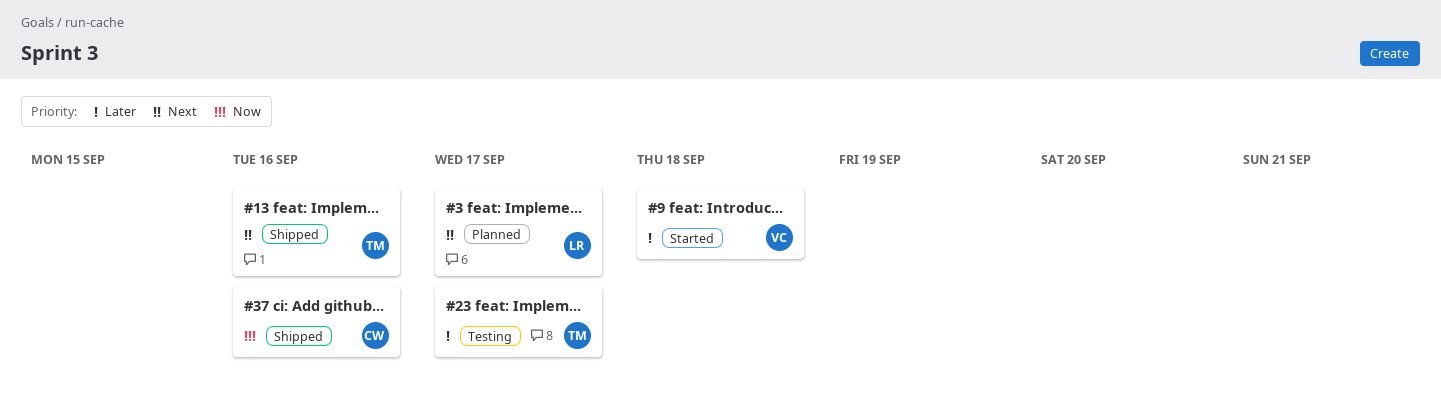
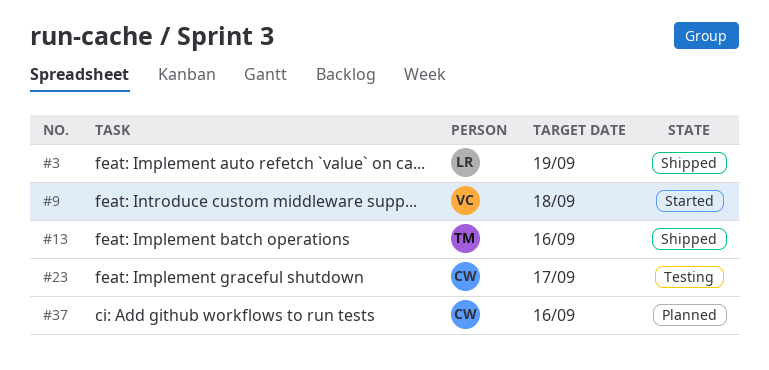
#3, status: Planned -> Shipped
#3, due: Sep 17 -> Sep 19
#23, owner: TM -> CW
#37, status: Shipped -> Planned

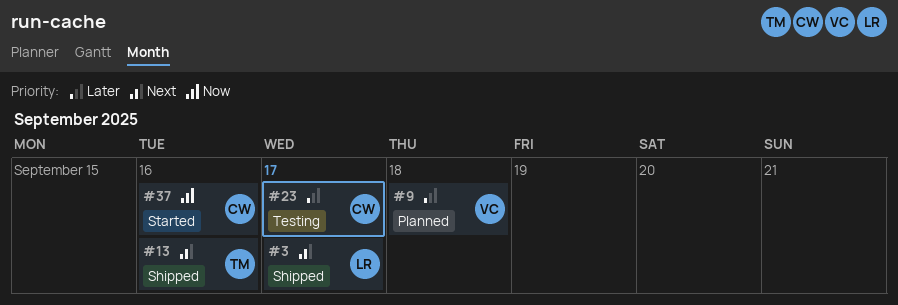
#3, due: Sep 19 -> Sep 17
#9, status: Started -> Planned
#37, status: Planned -> Started

